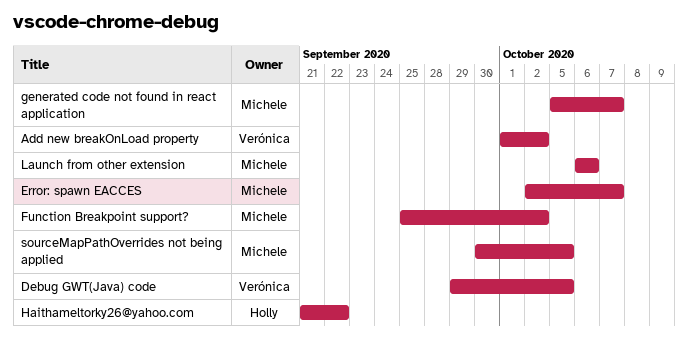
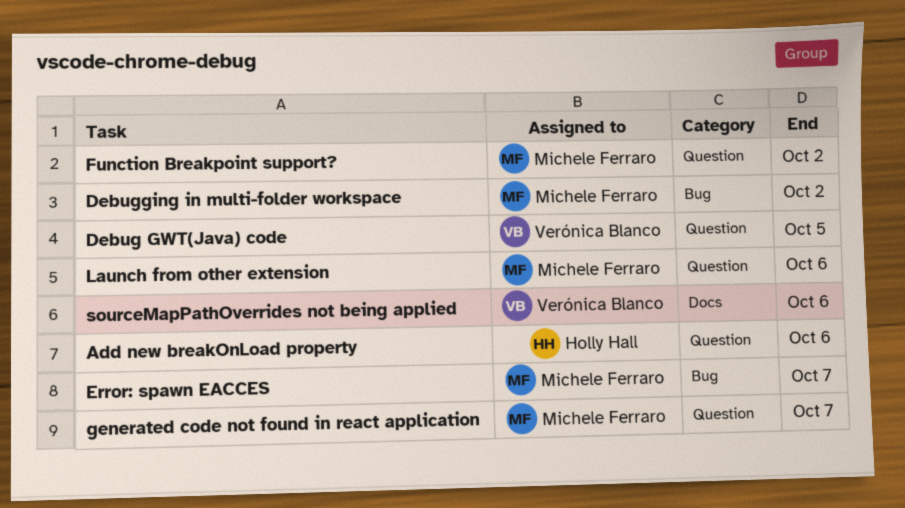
Add new breakOnLoad property, owner: Verónica Blanco -> Holly Hall
Add new breakOnLoad property, due: Oct 2 -> Oct 6
Debugging in multi-folder workspace: none -> present
Haithameltorky26@yahoo.com: present -> none
sourceMapPathOverrides not being applied, owner: Michele Ferraro -> Verónica Blanco
sourceMapPathOverrides not being applied, due: Oct 5 -> Oct 6

